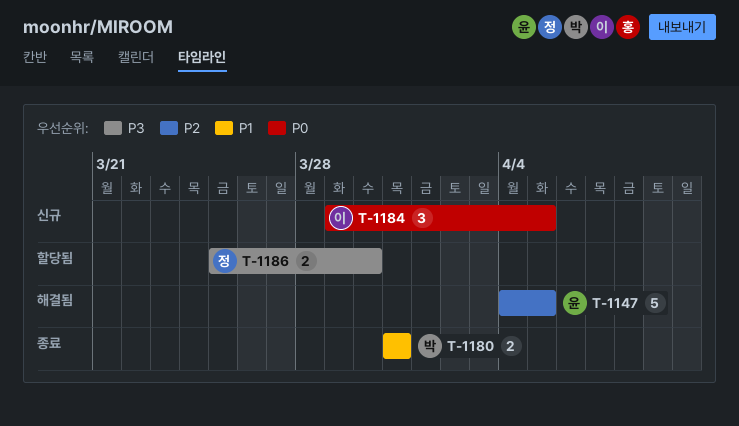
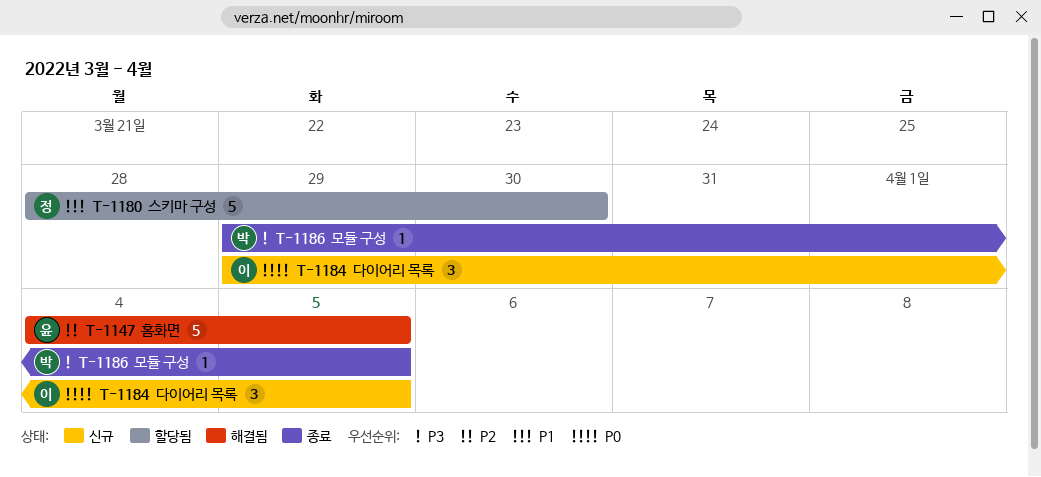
T-1180, status: 종료 -> 할당됨
T-1180, owner: 박 -> 정
T-1180, estimate: 2 -> 5
T-1180, start: Mar 31 -> Mar 28
T-1180, due: Mar 31 -> Mar 30
T-1186, status: 할당됨 -> 종료
T-1186, owner: 정 -> 박
T-1186, estimate: 2 -> 1
T-1186, start: Mar 25 -> Mar 29
T-1186, due: Mar 30 -> Apr 5

